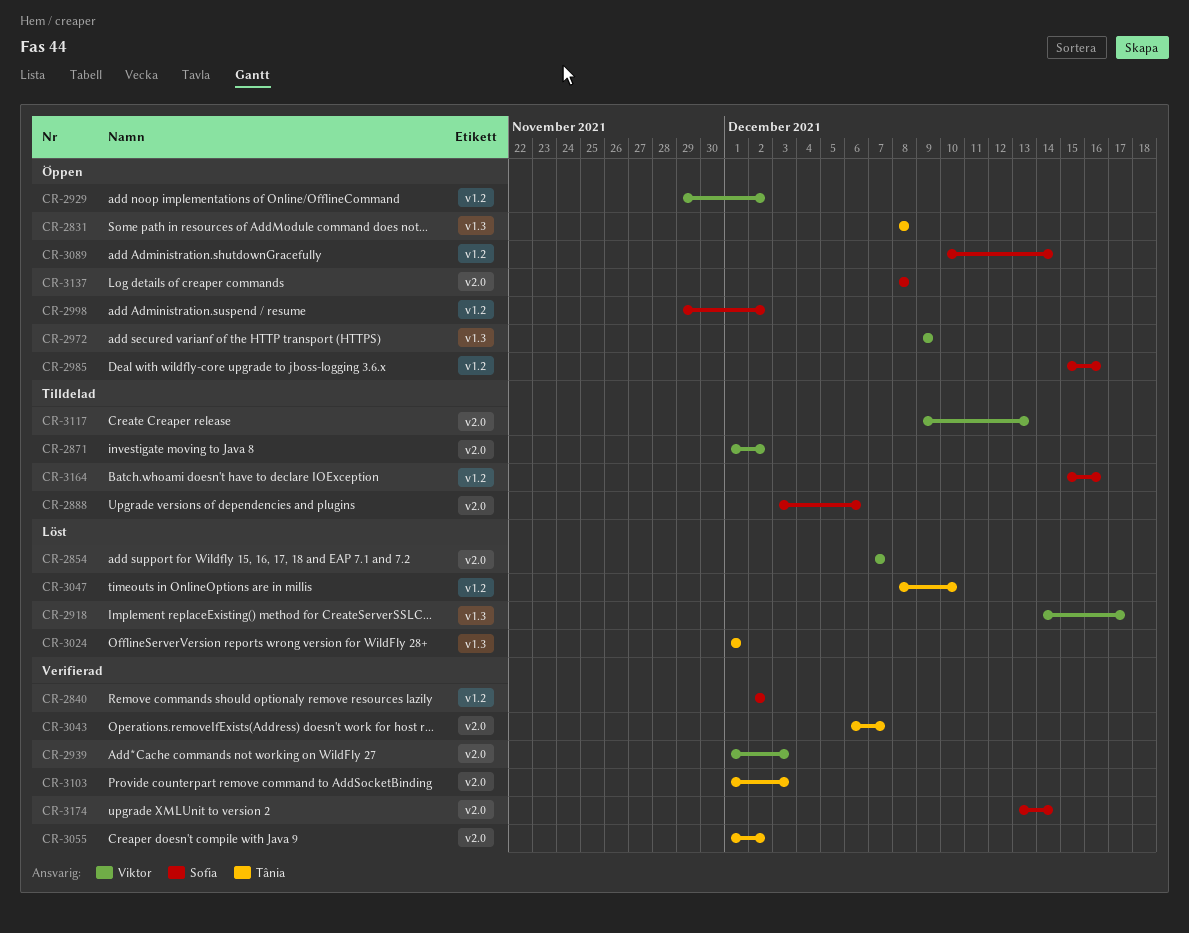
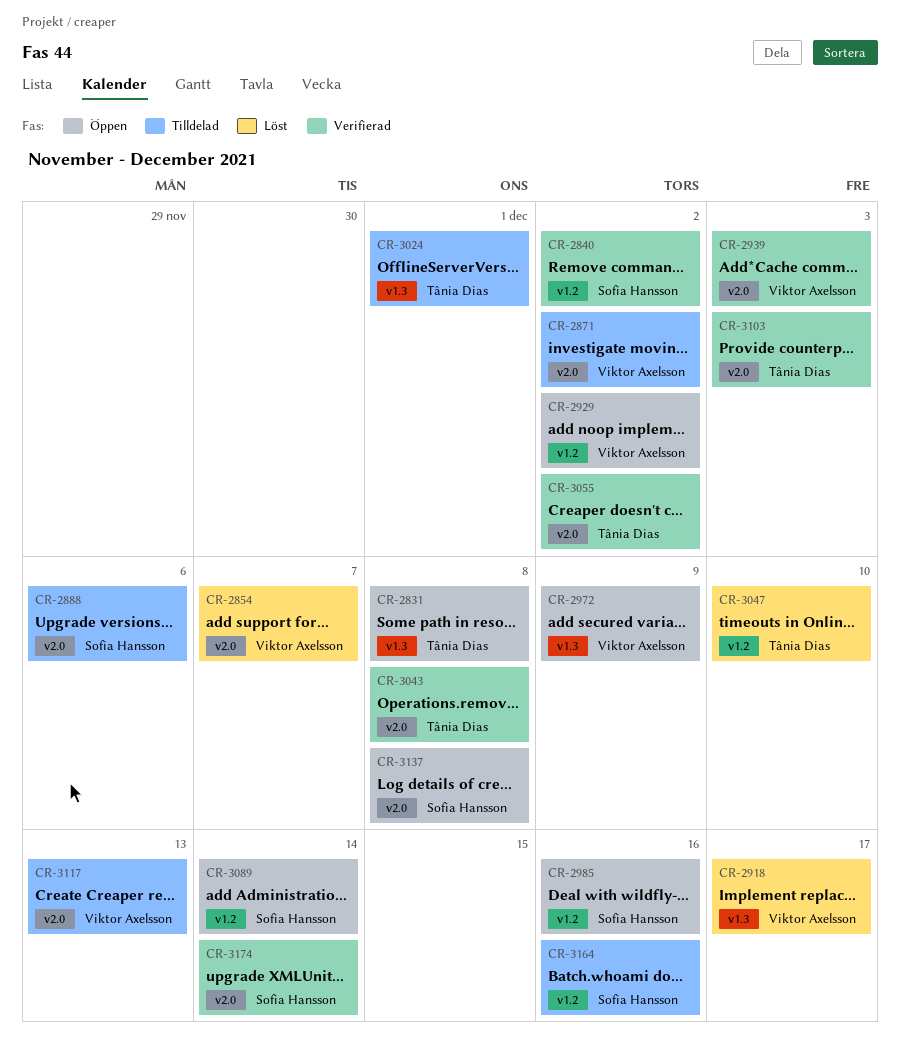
CR-2998: present -> none
CR-3024, status: Löst -> Tilldelad
CR-3043, due: Dec 7 -> Dec 8

